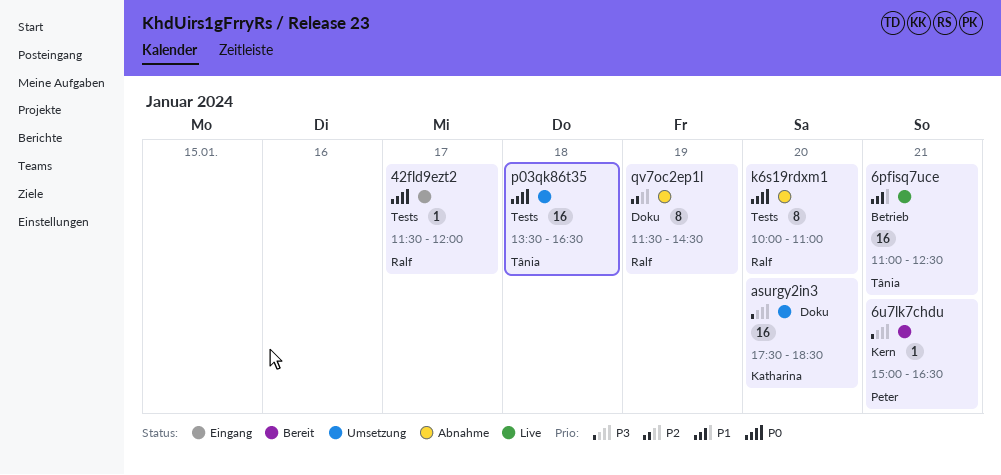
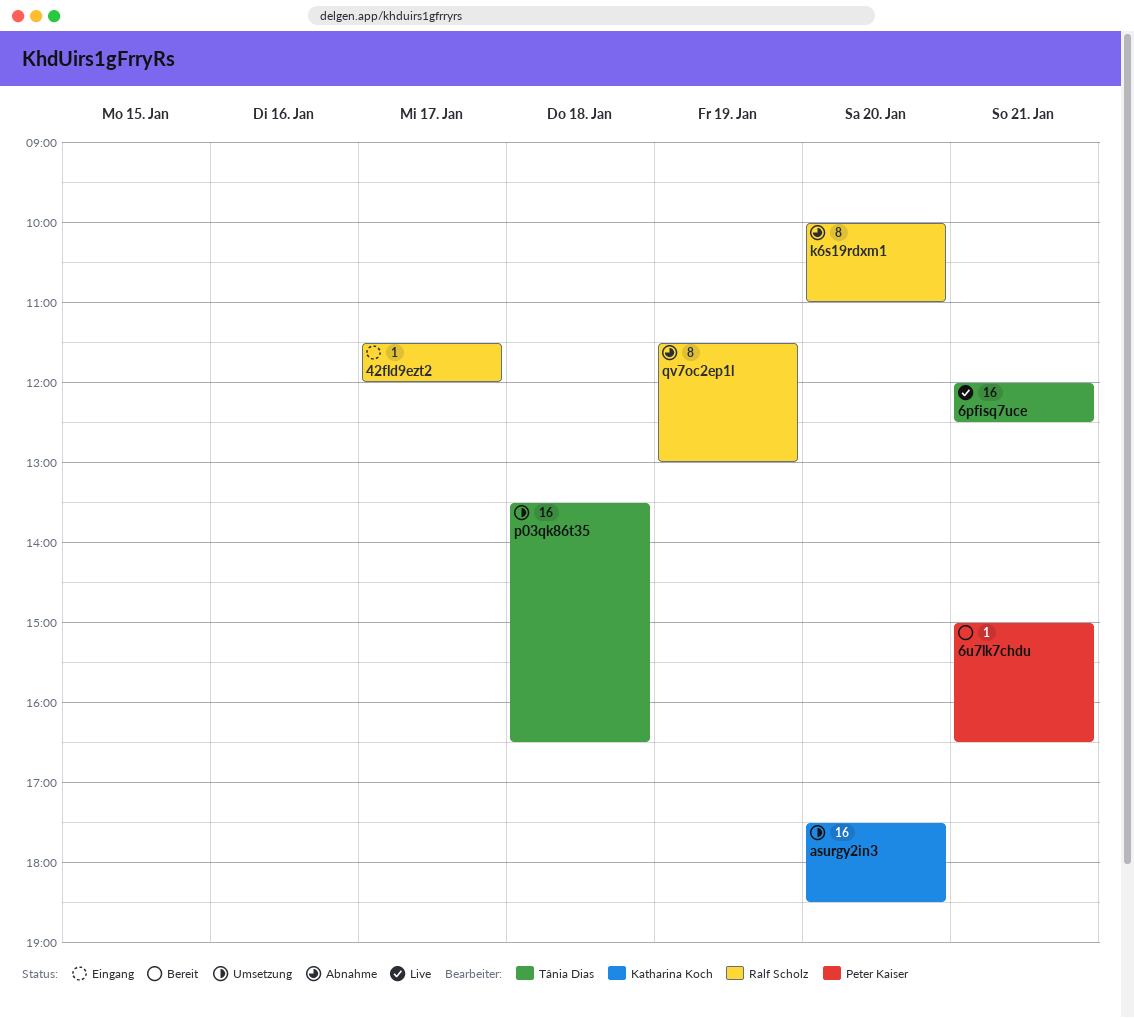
6pfisq7uce, begins: 11:00 -> 12:00
qv7oc2ep1l, ends: 14:30 -> 13:00

